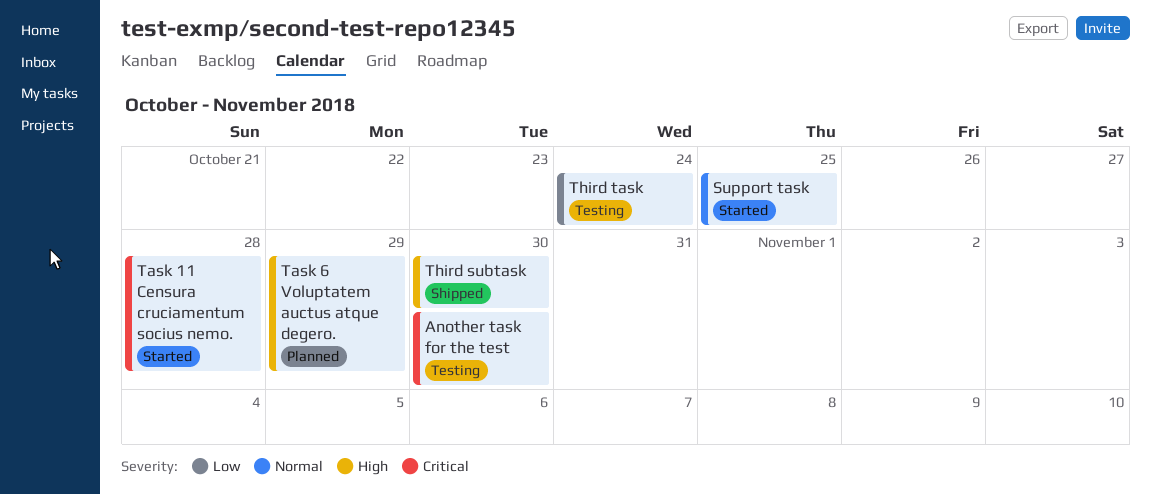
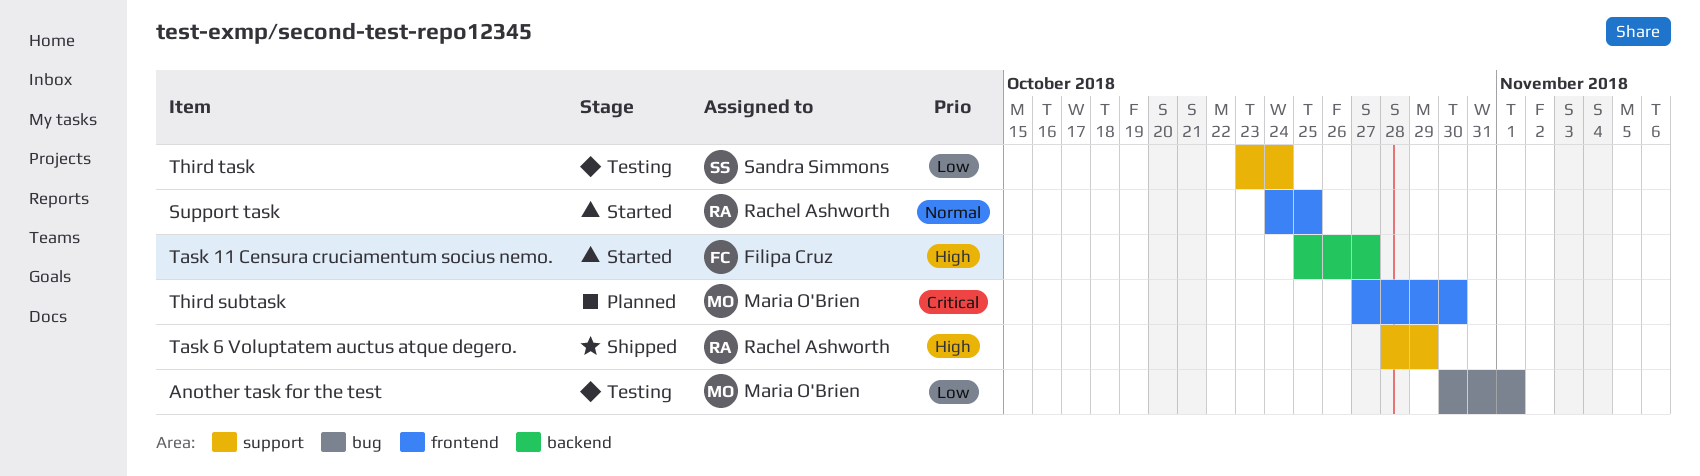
Another task for the test, priority: Critical -> Low
Another task for the test, due: Oct 30 -> Nov 1
Task 11 Censura cruciamentum socius nemo., priority: Critical -> High
Task 11 Censura cruciamentum socius nemo., due: Oct 28 -> Oct 27
Task 6 Voluptatem auctus atque degero., status: Planned -> Shipped
Third subtask, status: Shipped -> Planned
Third subtask, priority: High -> Critical

